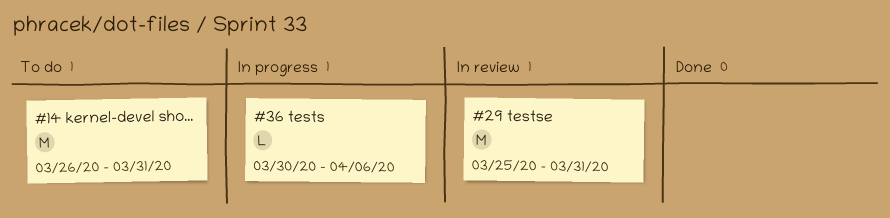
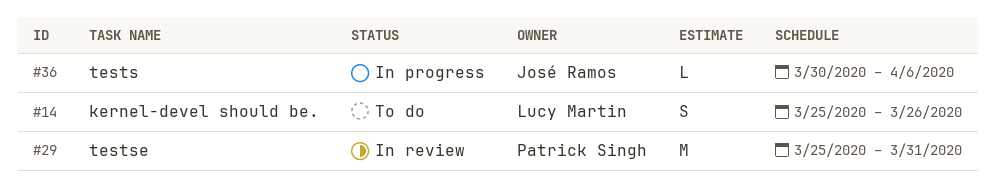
#14, estimate: M -> S
#14, start: Mar 26 -> Mar 25
#14, due: Mar 31 -> Mar 26

